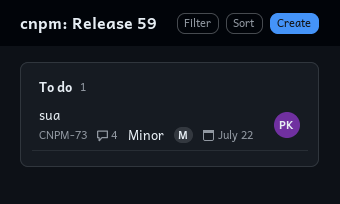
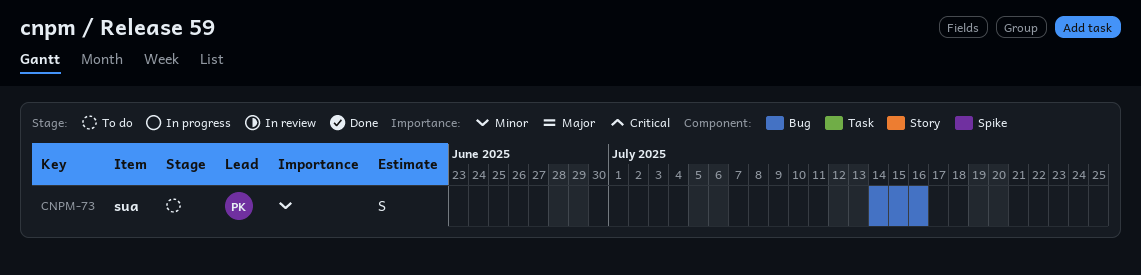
CNPM-73, estimate: M -> S
CNPM-73, due: Jul 22 -> Jul 16

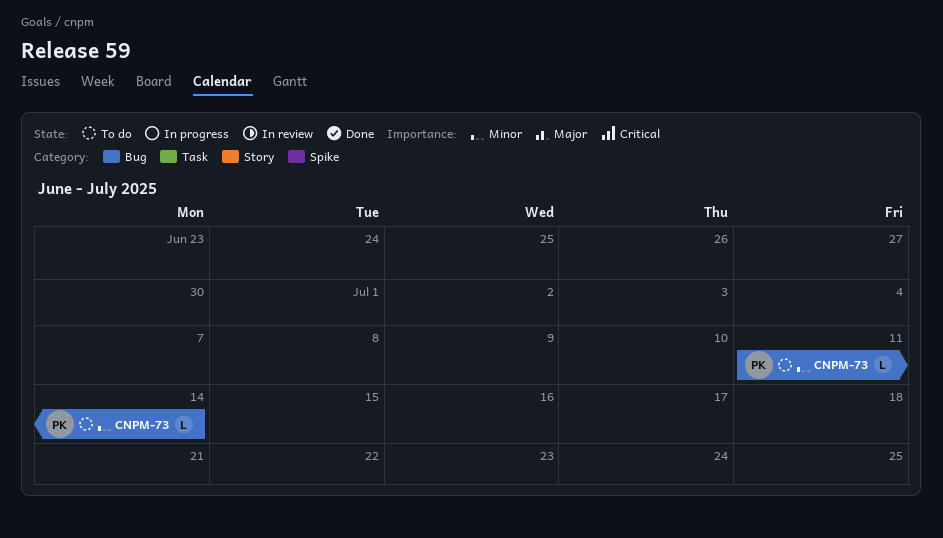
CNPM-73, estimate: S -> L
CNPM-73, start: Jul 14 -> Jul 11
CNPM-73, due: Jul 16 -> Jul 14

